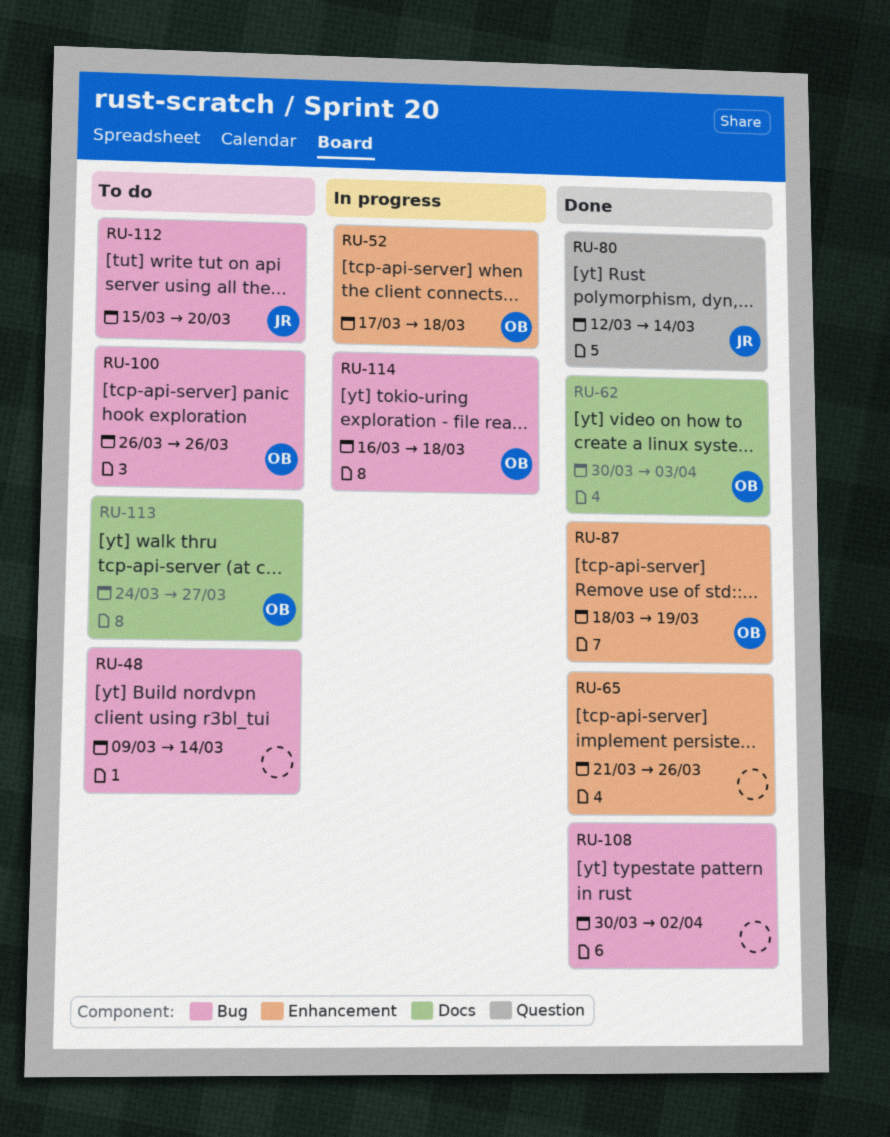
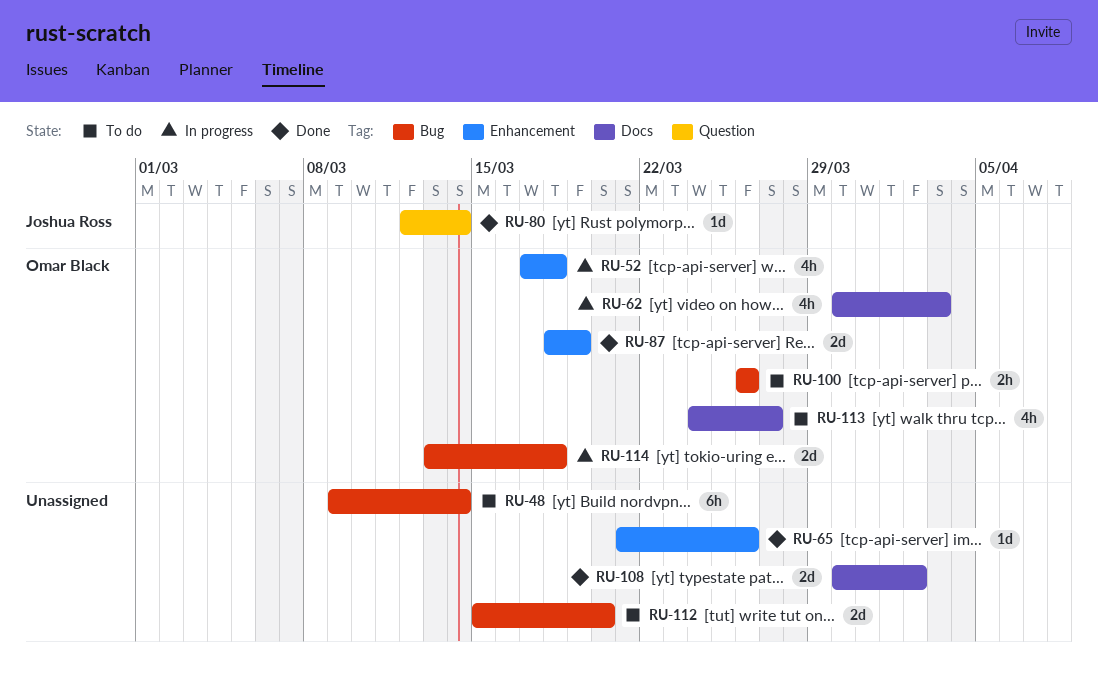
RU-62, status: Done -> In progress
RU-108, label: Bug -> Docs
RU-112, owner: Joshua Ross -> none
RU-114, start: Mar 16 -> Mar 13

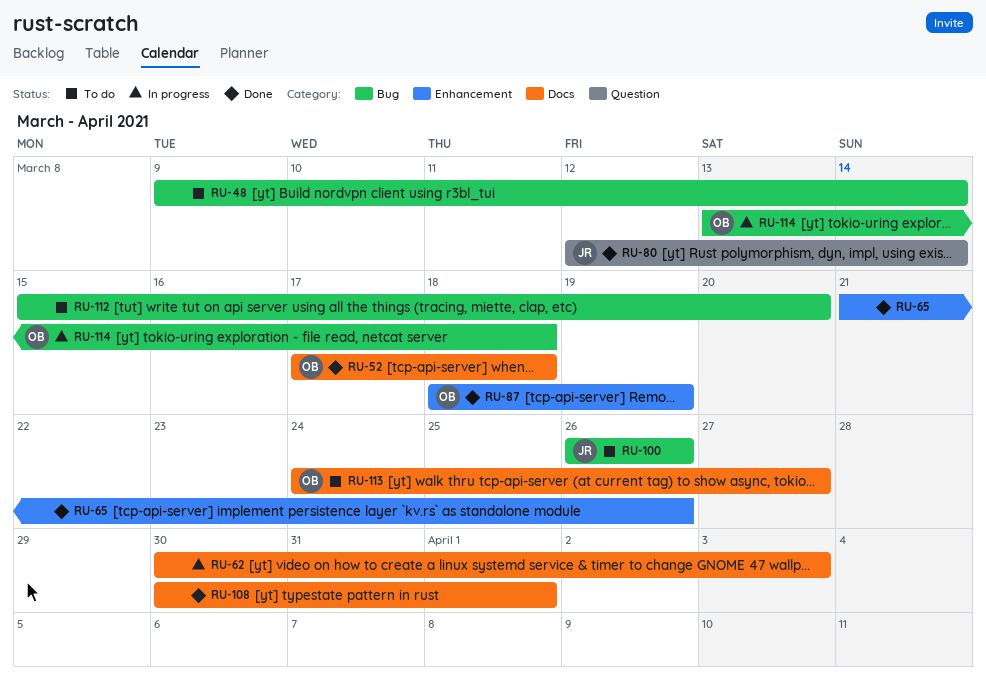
RU-52, status: In progress -> Done
RU-52, label: Enhancement -> Docs
RU-62, owner: Omar Black -> none
RU-100, owner: Omar Black -> Joshua Ross
RU-108, due: Apr 2 -> Apr 1

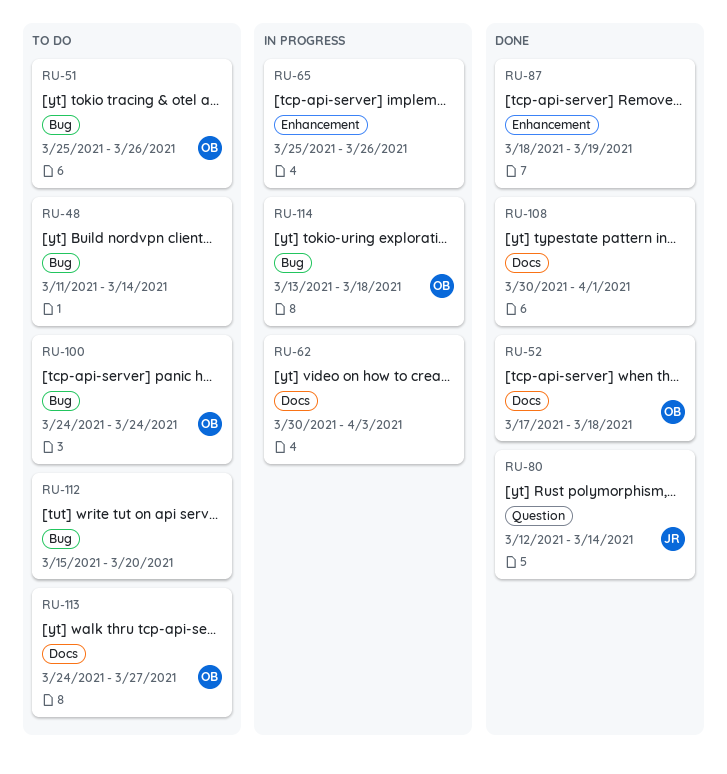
RU-48, start: Mar 9 -> Mar 11
RU-51: none -> present
RU-65, status: Done -> In progress
RU-65, start: Mar 21 -> Mar 25
RU-87, owner: OB -> none
RU-100, owner: JR -> OB
RU-100, start: Mar 26 -> Mar 24
RU-100, due: Mar 26 -> Mar 24

